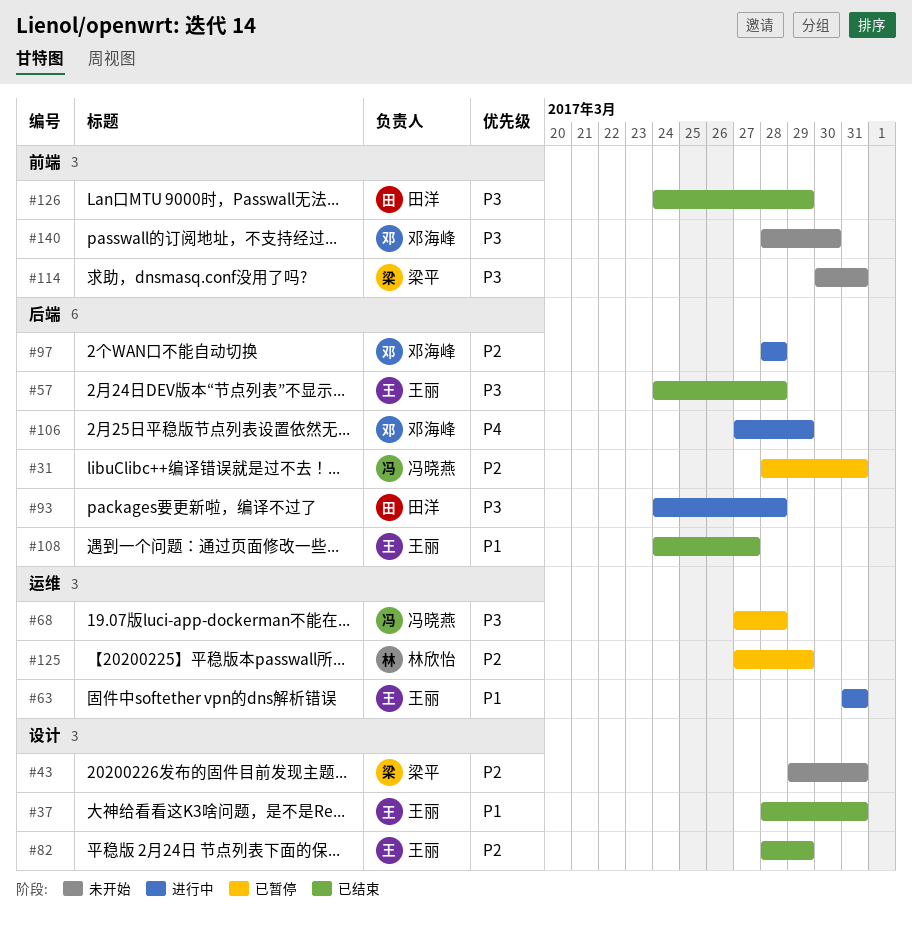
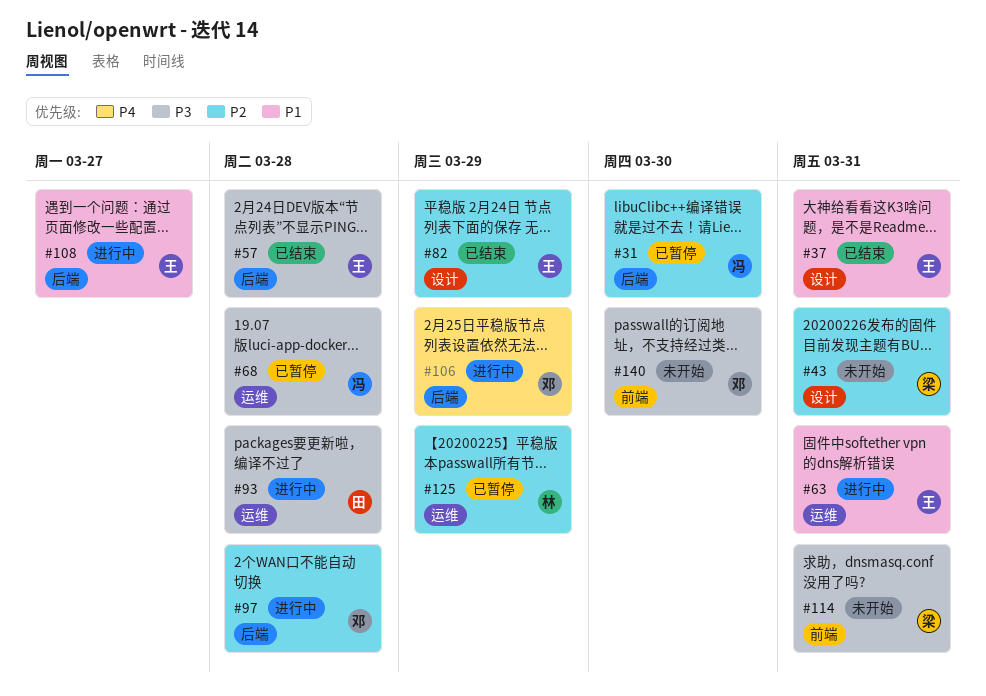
#31, due: Mar 31 -> Mar 30
#93, label: 后端 -> 运维
#108, status: 已结束 -> 进行中
#126: present -> none

